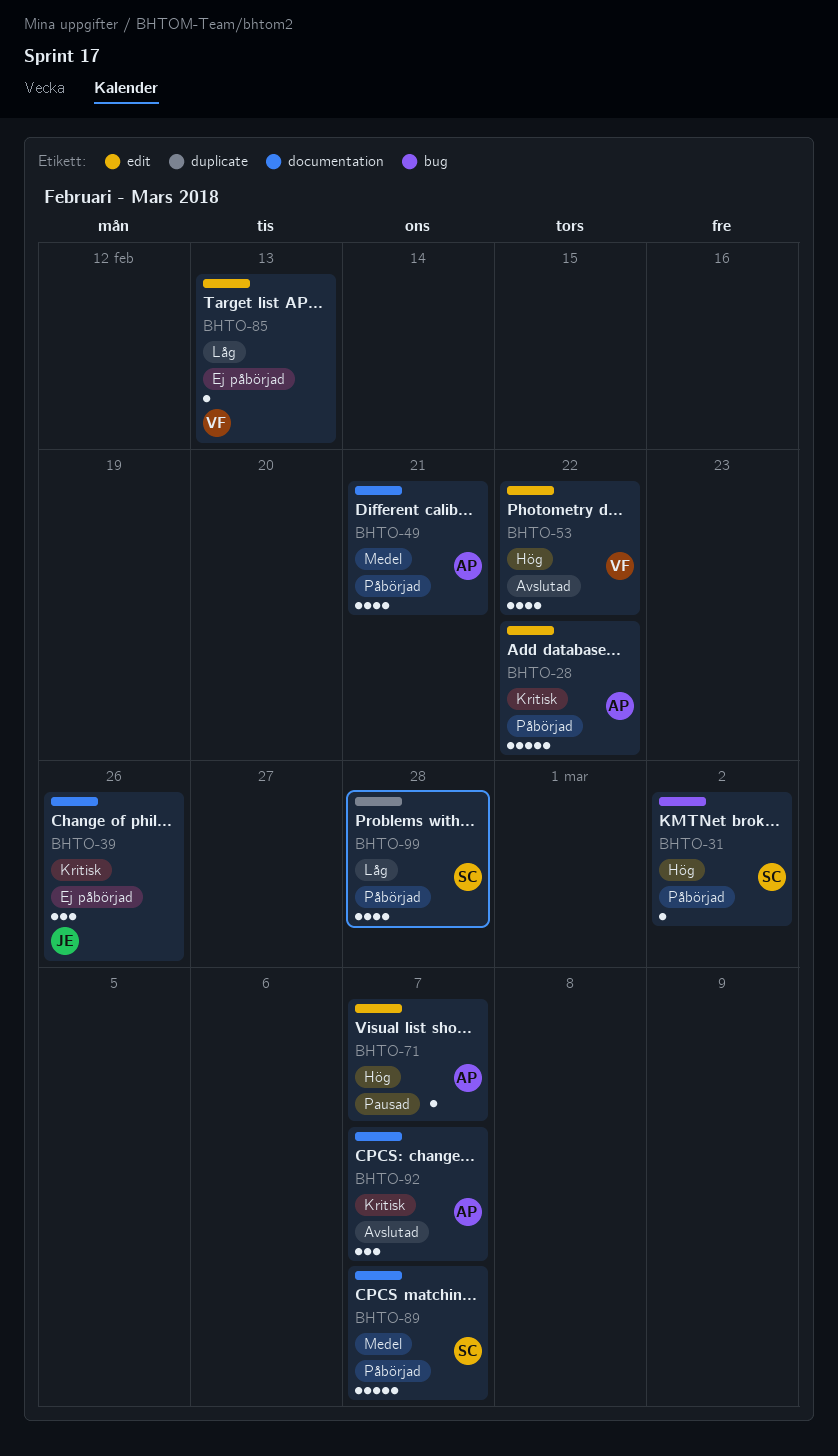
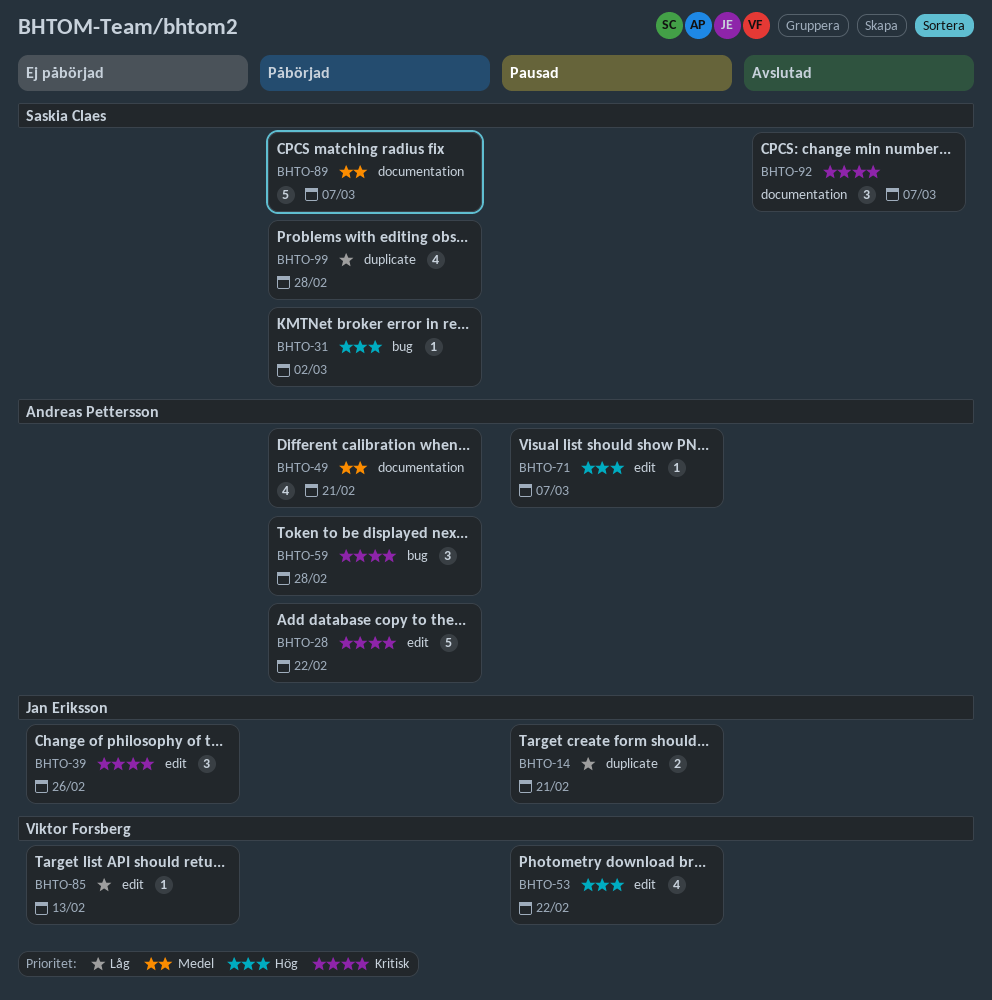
BHTO-14: none -> present
BHTO-39, label: documentation -> edit
BHTO-53, status: Avslutad -> Pausad
BHTO-59: none -> present
BHTO-92, owner: Andreas Pettersson -> Saskia Claes

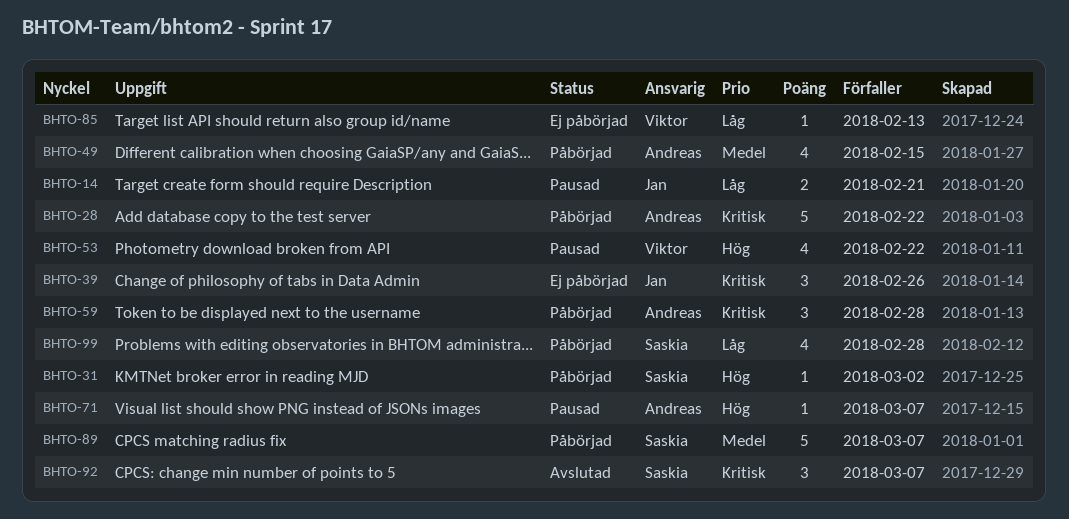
BHTO-49, due: Feb 21 -> Feb 15

